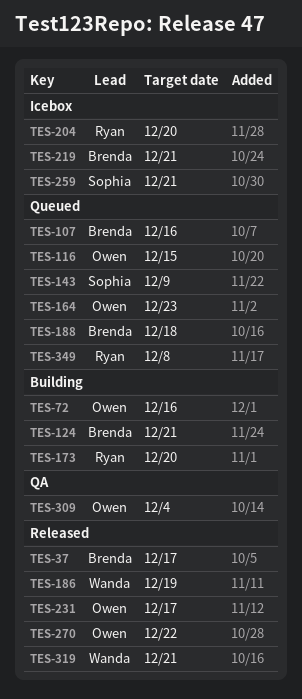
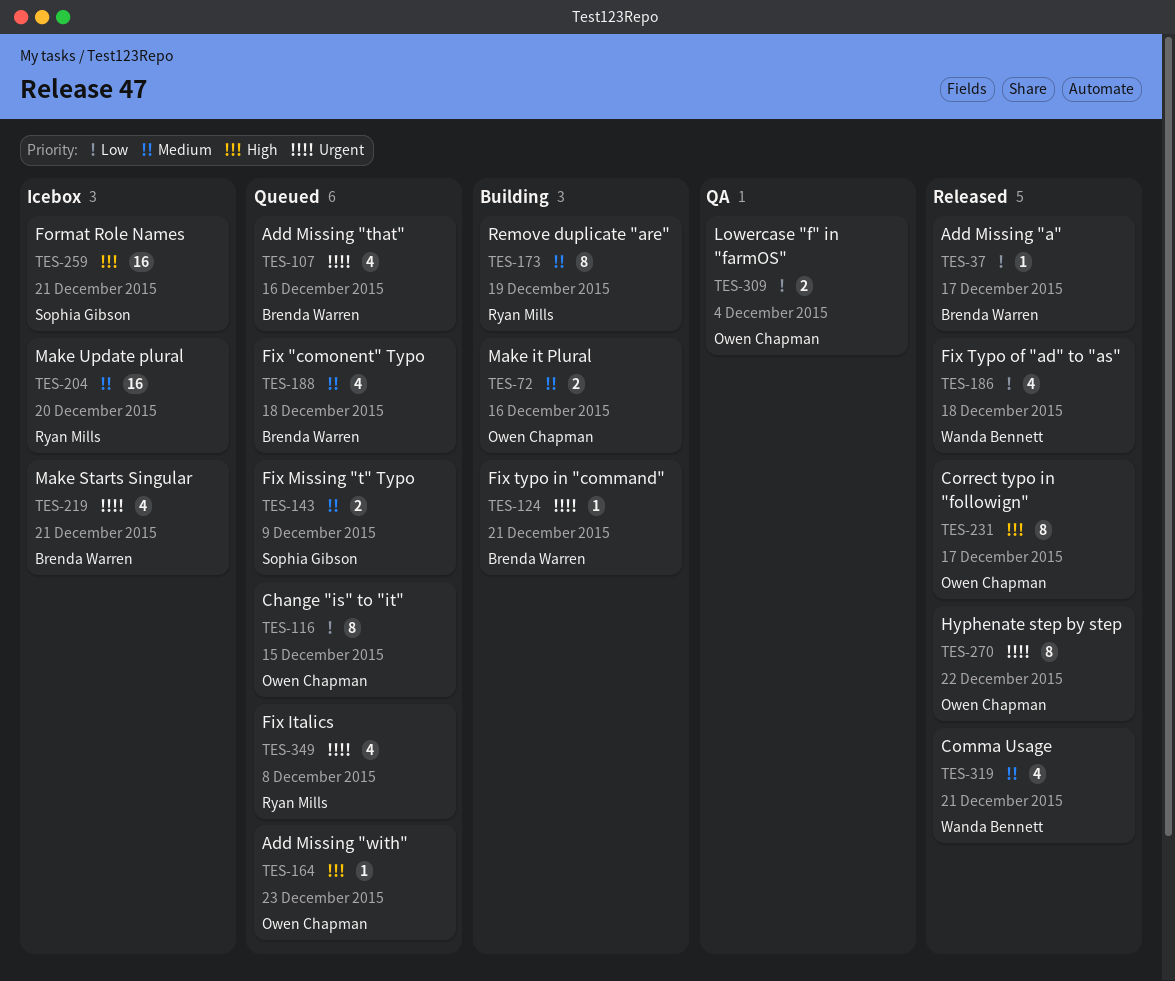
TES-173, due: Dec 20 -> Dec 19
TES-186, due: Dec 19 -> Dec 18

